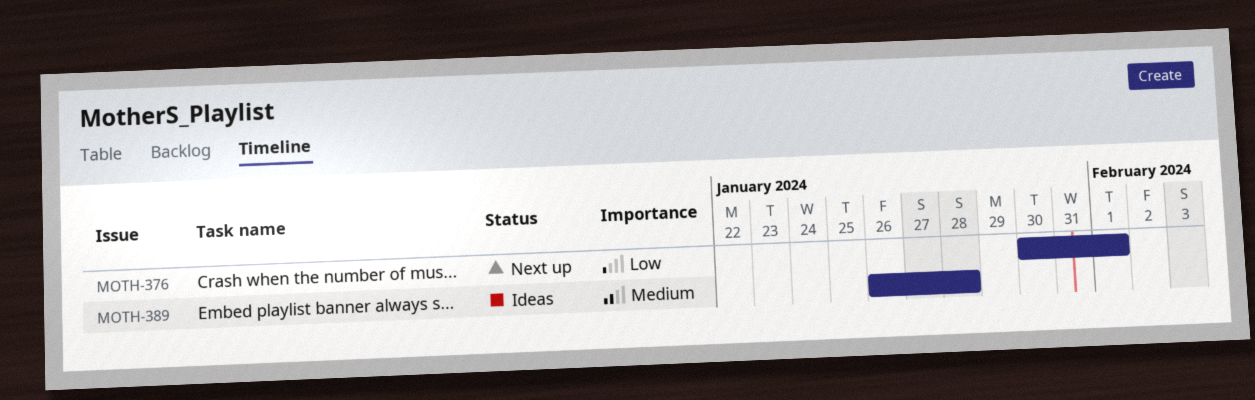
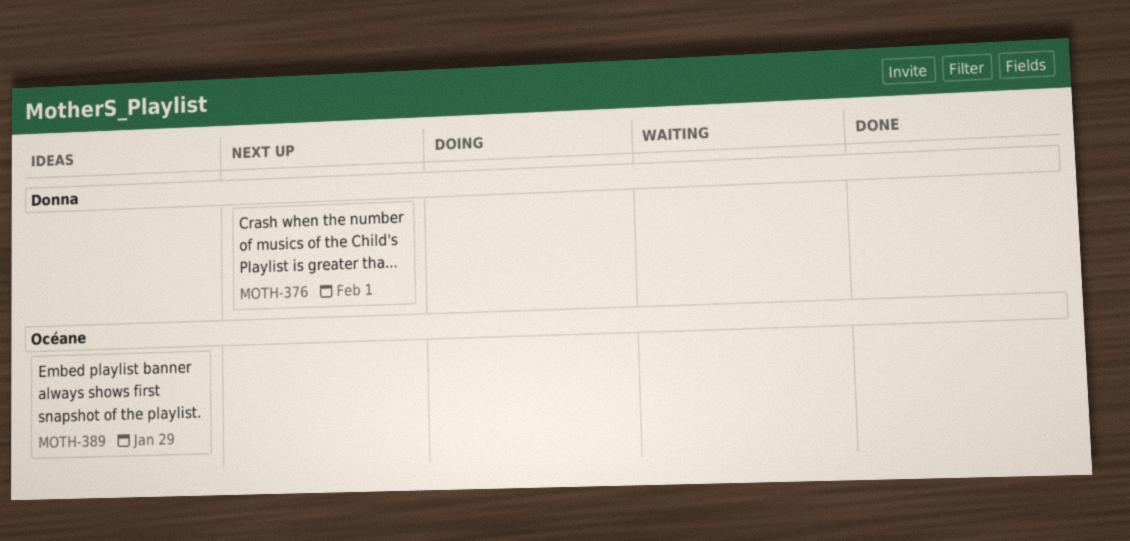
MOTH-389, due: Jan 28 -> Jan 29

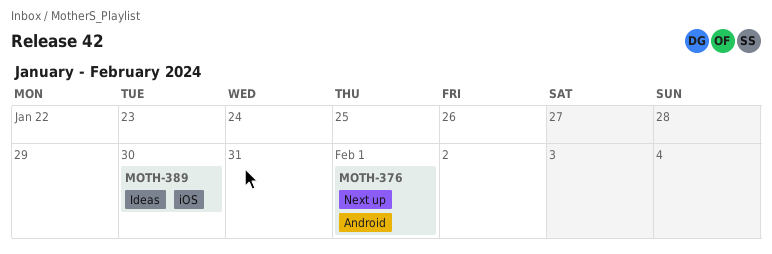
MOTH-389, due: Jan 29 -> Jan 30

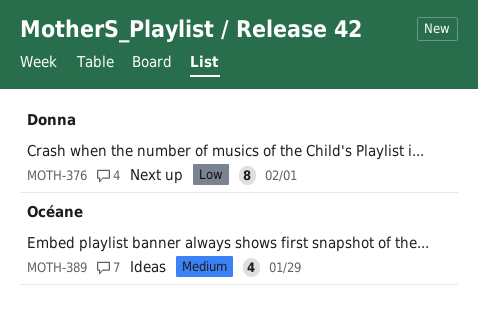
MOTH-389, due: Jan 30 -> Jan 29

